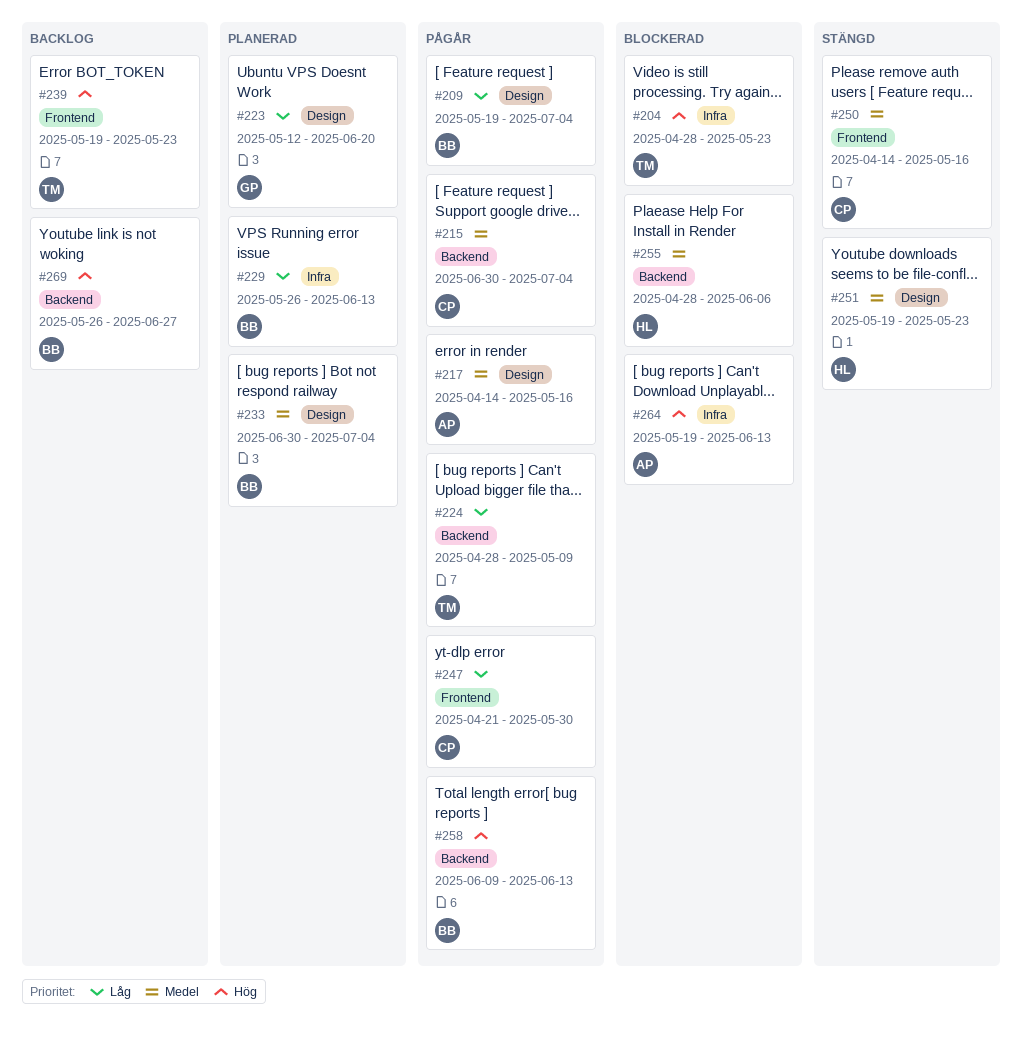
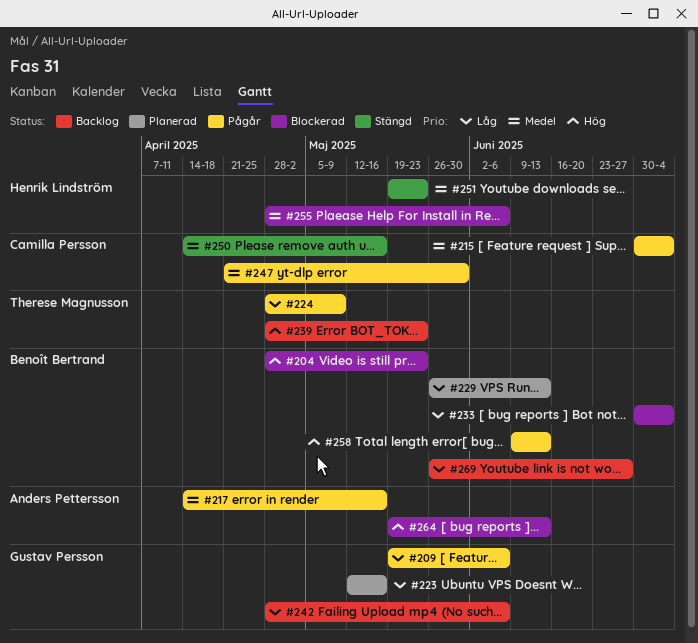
#204, owner: Therese Magnusson -> Benoît Bertrand
#209, owner: Benoît Bertrand -> Gustav Persson
#209, due: Jul 4 -> Jun 6
#223, due: Jun 20 -> May 16
#233, status: Planerad -> Blockerad
#233, priority: Medel -> Låg
#239, start: May 19 -> Apr 28
#242: none -> present
#247, priority: Låg -> Medel
#269, priority: Hög -> Låg

